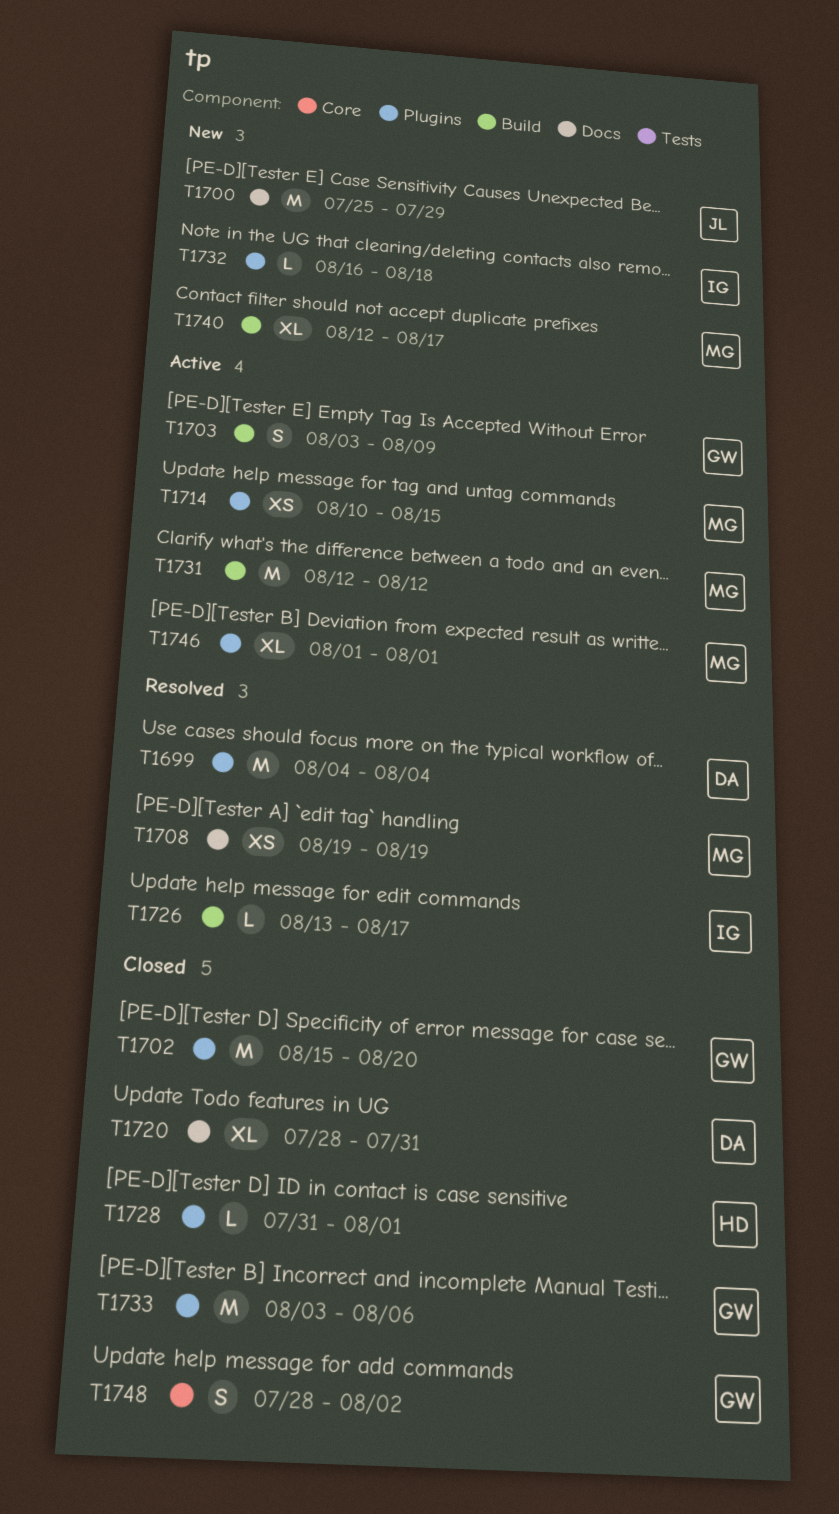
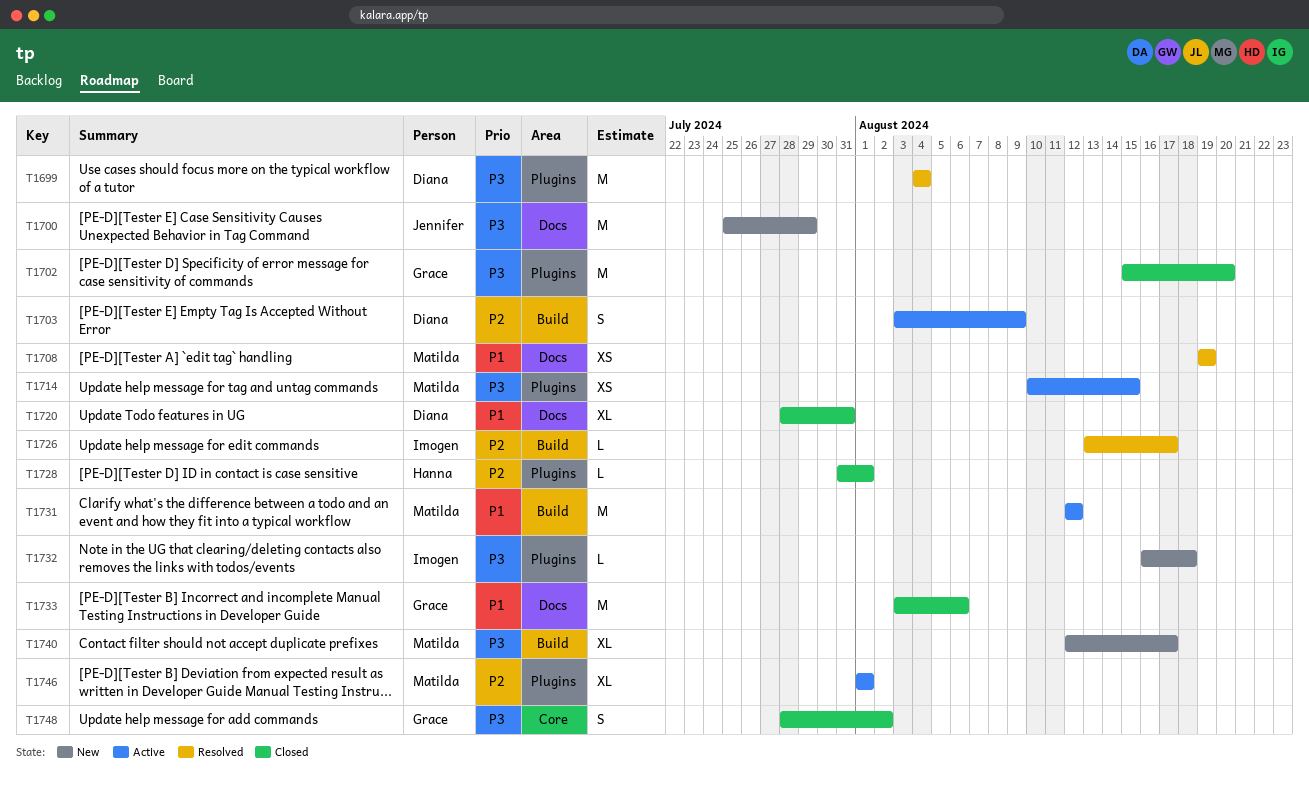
T1703, owner: Grace -> Diana
T1733, label: Plugins -> Docs

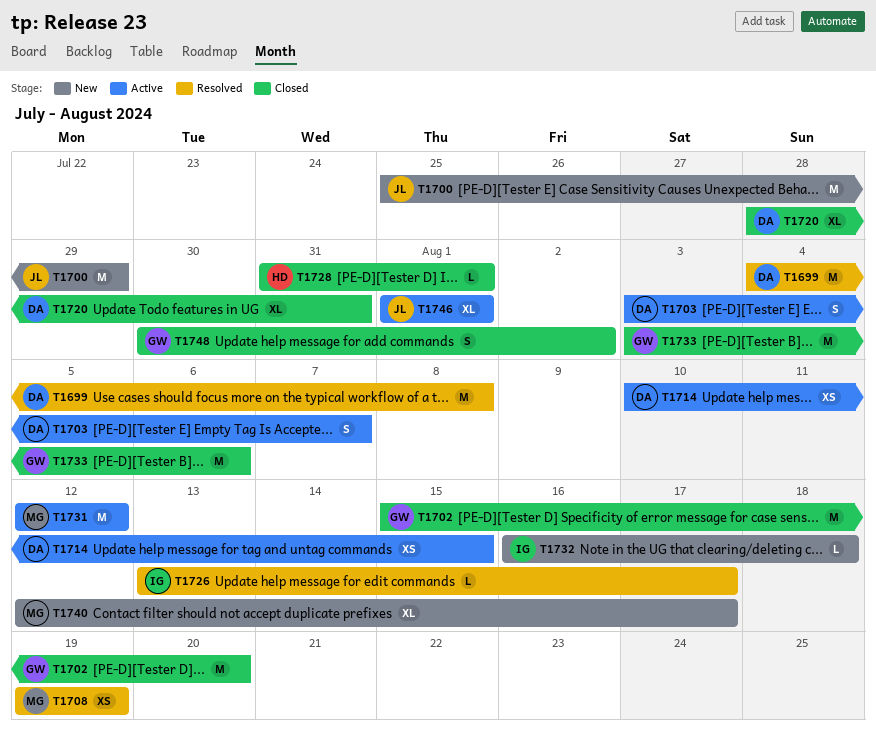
T1699, due: Aug 4 -> Aug 8
T1703, due: Aug 9 -> Aug 7
T1714, owner: Matilda -> Diana
T1746, owner: Matilda -> Jennifer
T1748, start: Jul 28 -> Jul 30

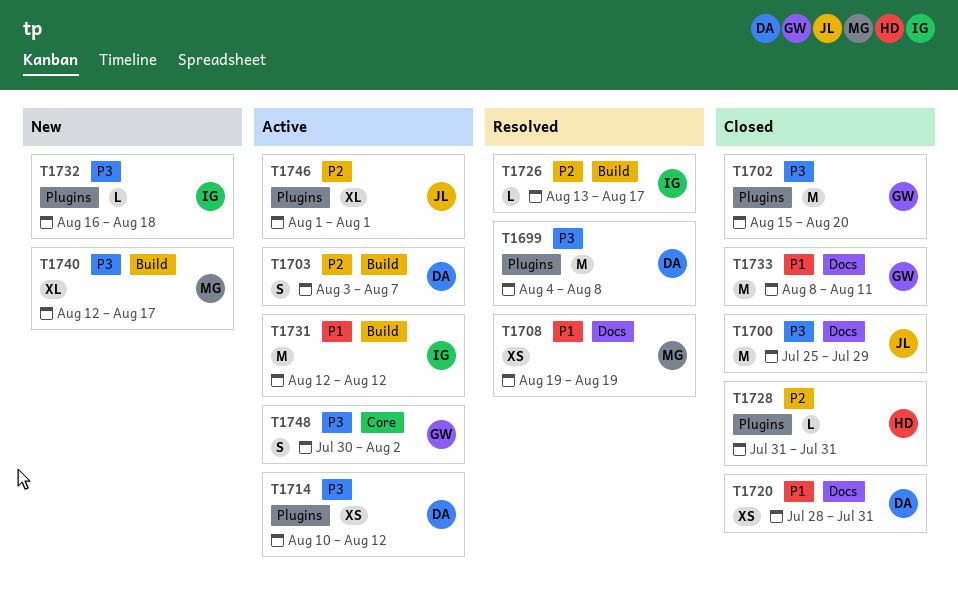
T1700, status: New -> Closed
T1714, due: Aug 15 -> Aug 12
T1720, estimate: XL -> XS
T1728, due: Aug 1 -> Jul 31
T1731, owner: MG -> IG
T1733, start: Aug 3 -> Aug 8
T1733, due: Aug 6 -> Aug 11
T1748, status: Closed -> Active

